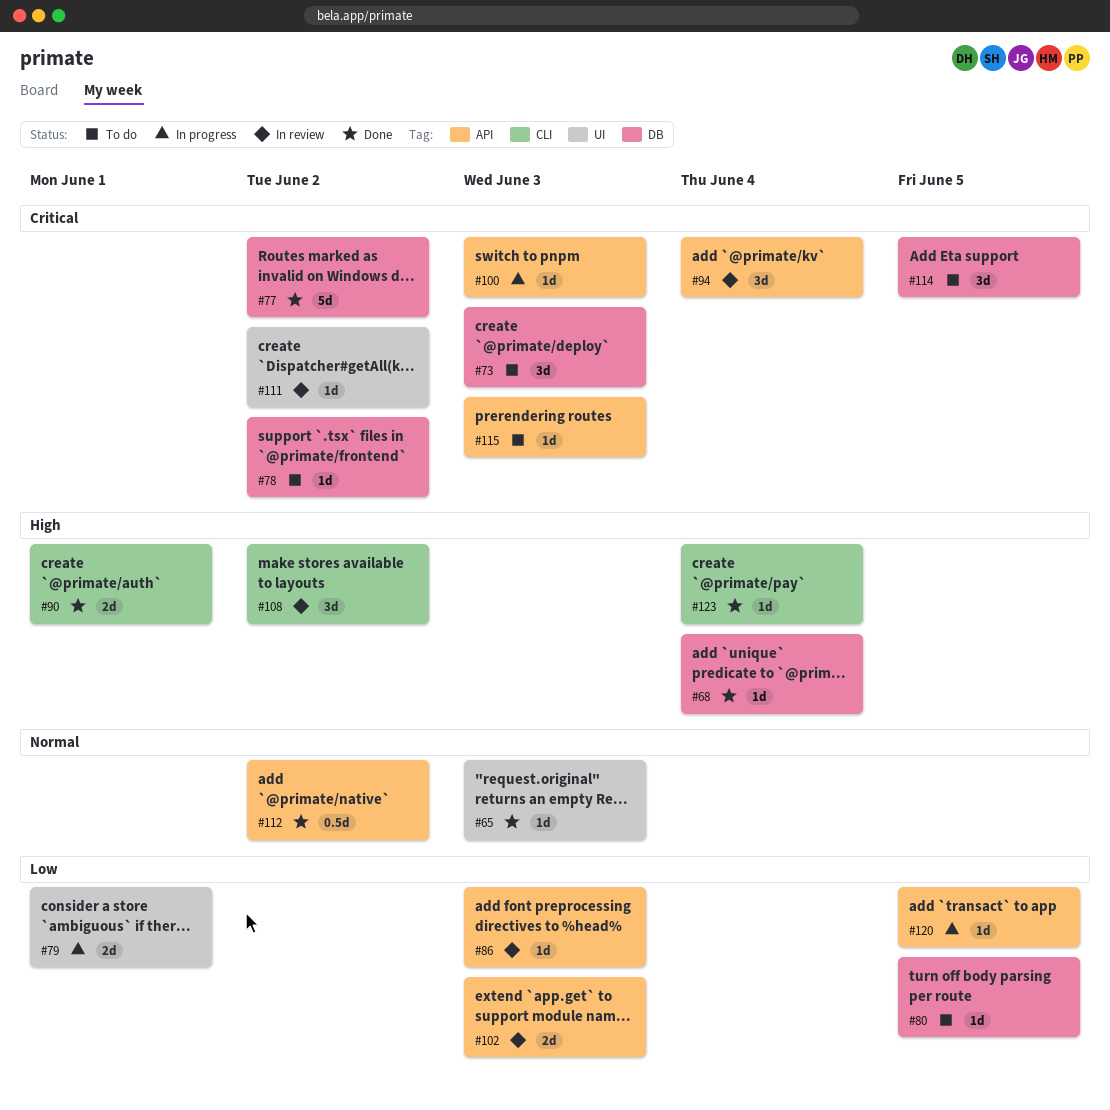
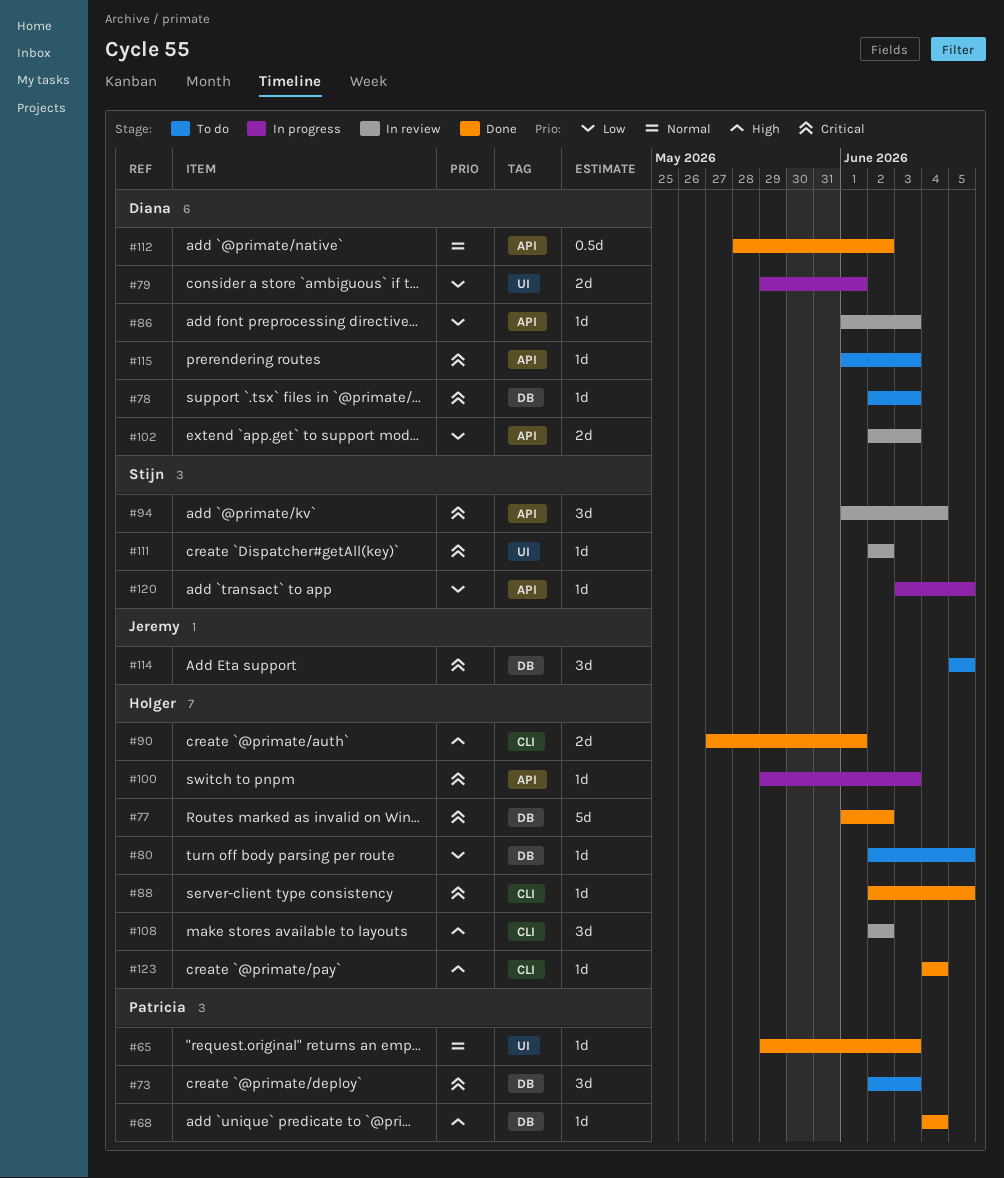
#78, due: Jun 2 -> Jun 3
#88: none -> present

